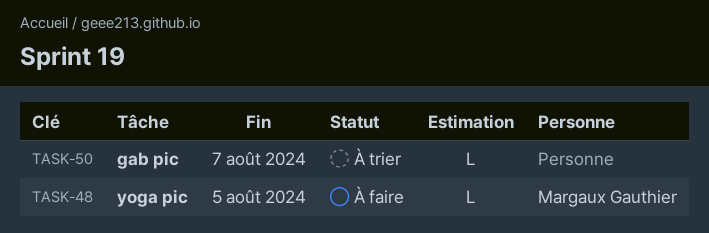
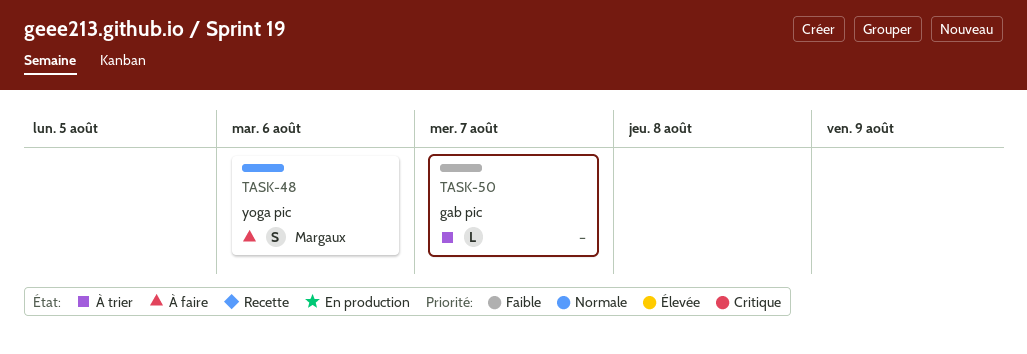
TASK-48, estimate: L -> S
TASK-48, due: Aug 5 -> Aug 6

